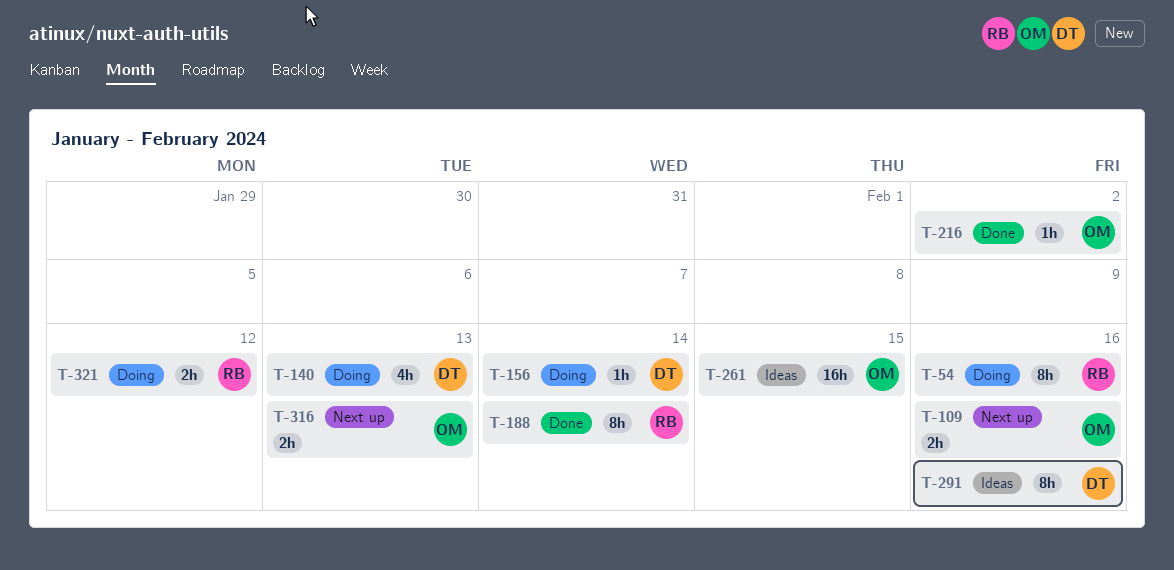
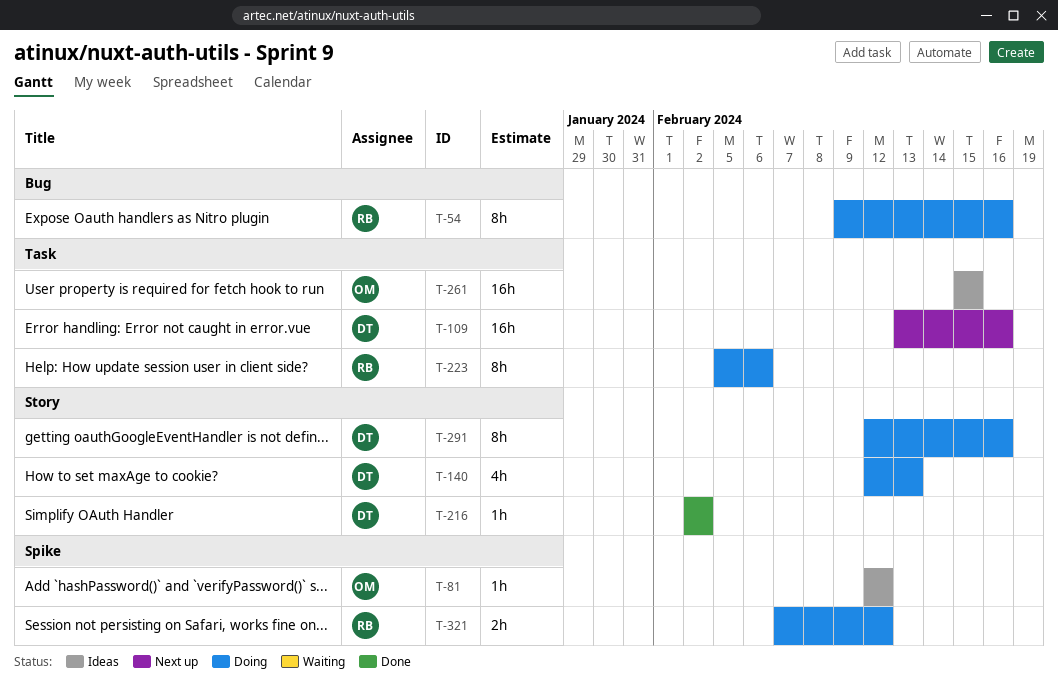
T-81: none -> present
T-109, owner: OM -> DT
T-109, estimate: 2h -> 16h
T-156: present -> none
T-188: present -> none
T-216, owner: OM -> DT
T-223: none -> present
T-291, status: Ideas -> Doing
T-316: present -> none

